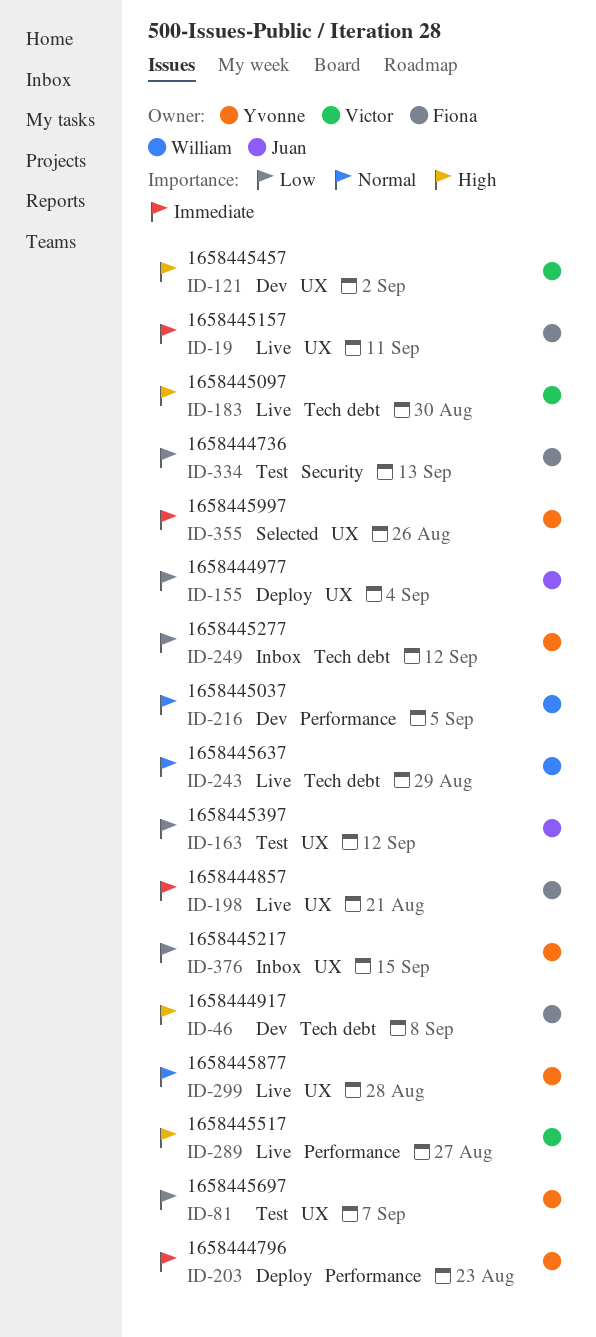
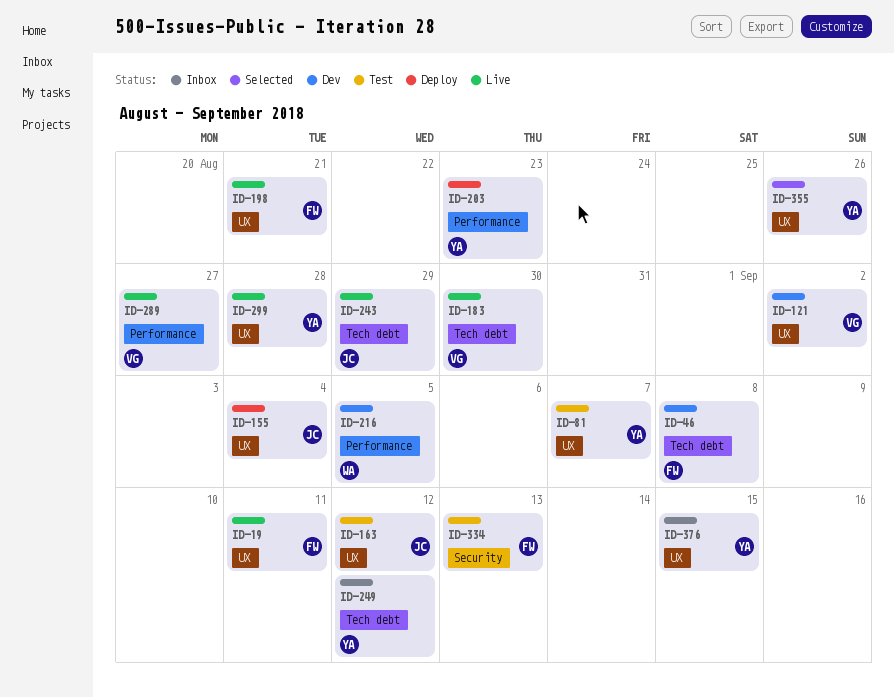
ID-243, owner: William -> Juan

